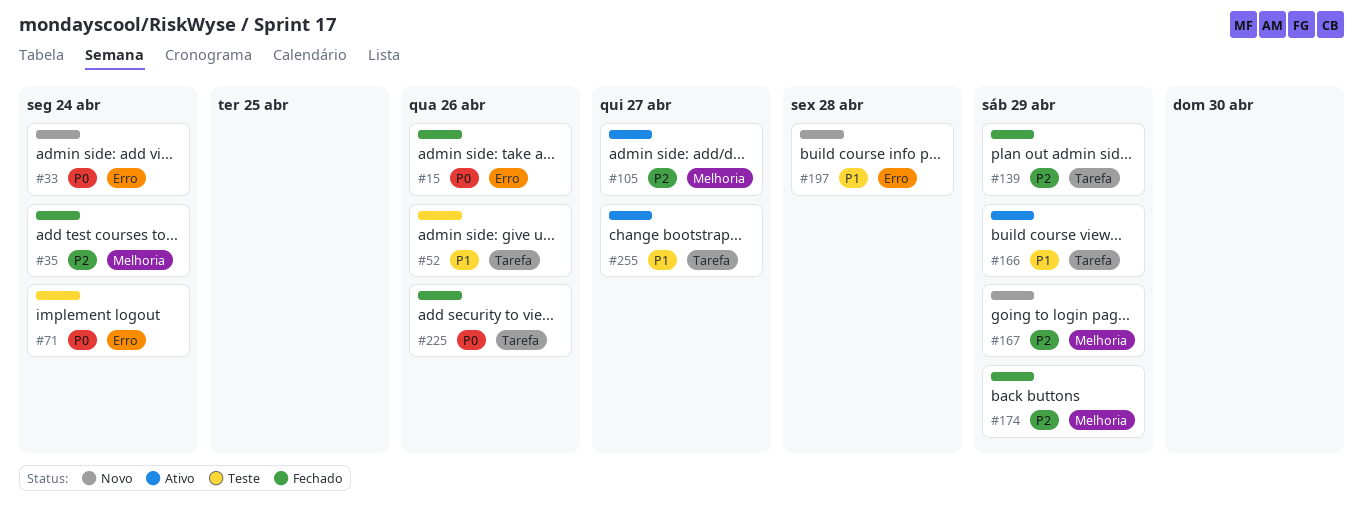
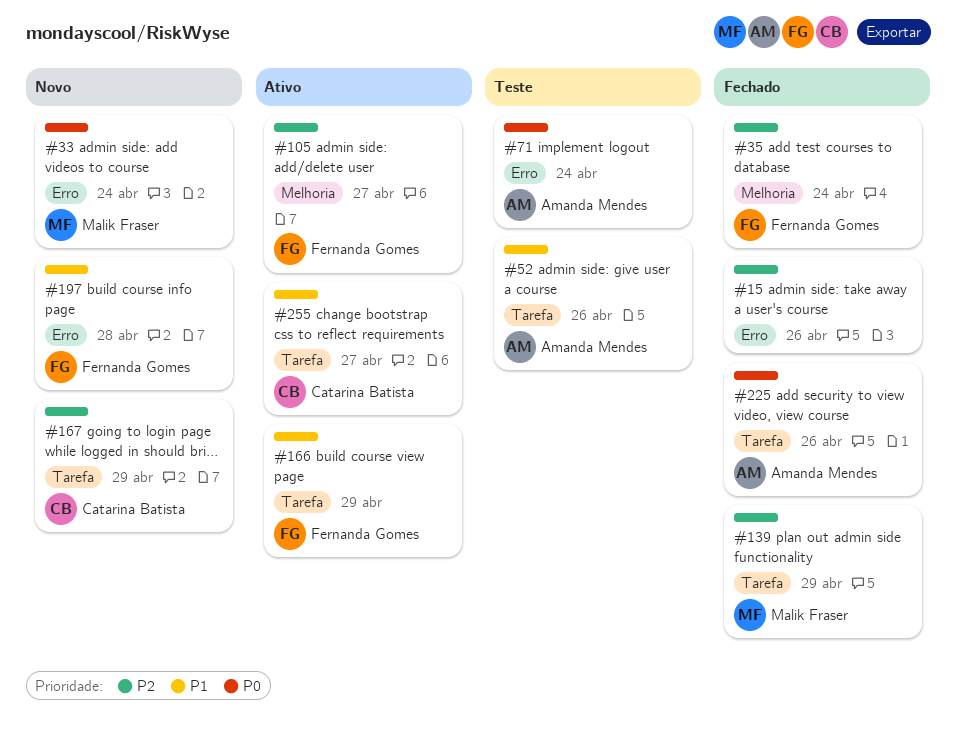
#15, priority: P0 -> P2
#167, label: Melhoria -> Tarefa
#174: present -> none

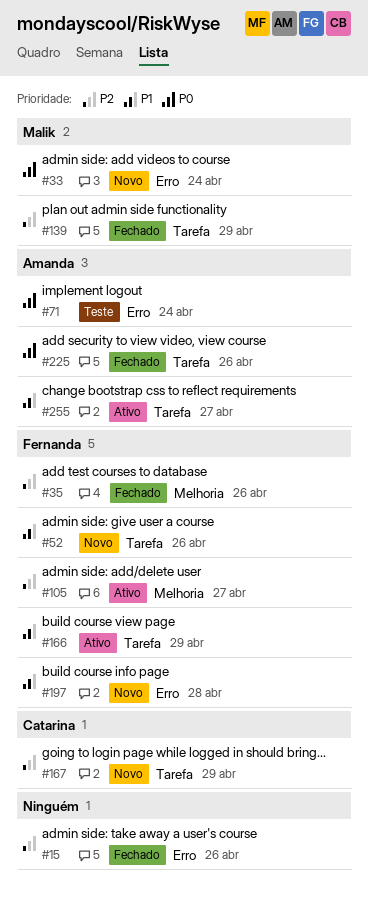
#35, due: Apr 24 -> Apr 26
#52, status: Teste -> Novo
#52, owner: Amanda Mendes -> Fernanda Gomes
#255, owner: Catarina Batista -> Amanda Mendes

